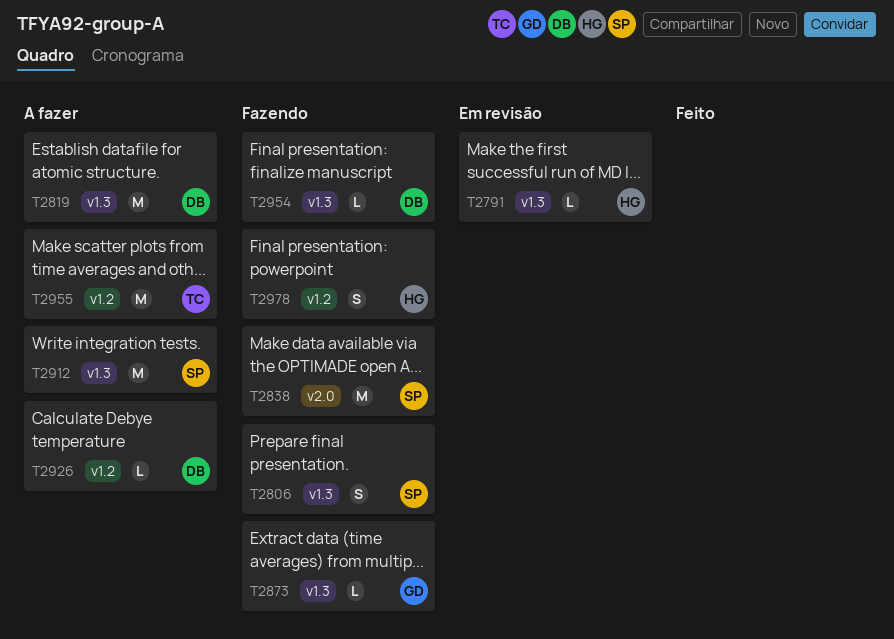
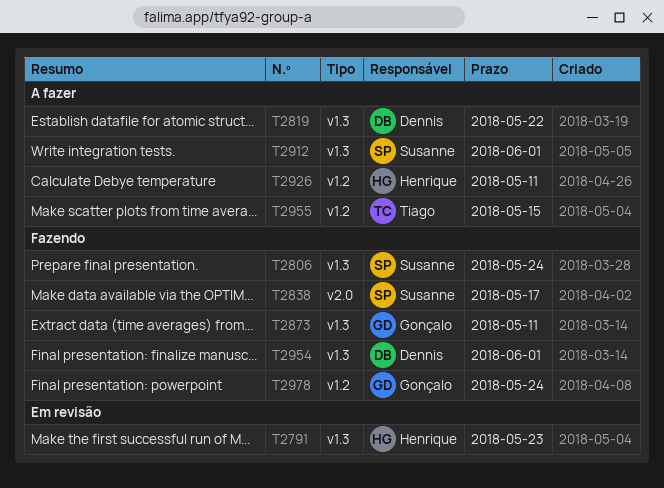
T2926, owner: Dennis -> Henrique
T2978, owner: Henrique -> Gonçalo

